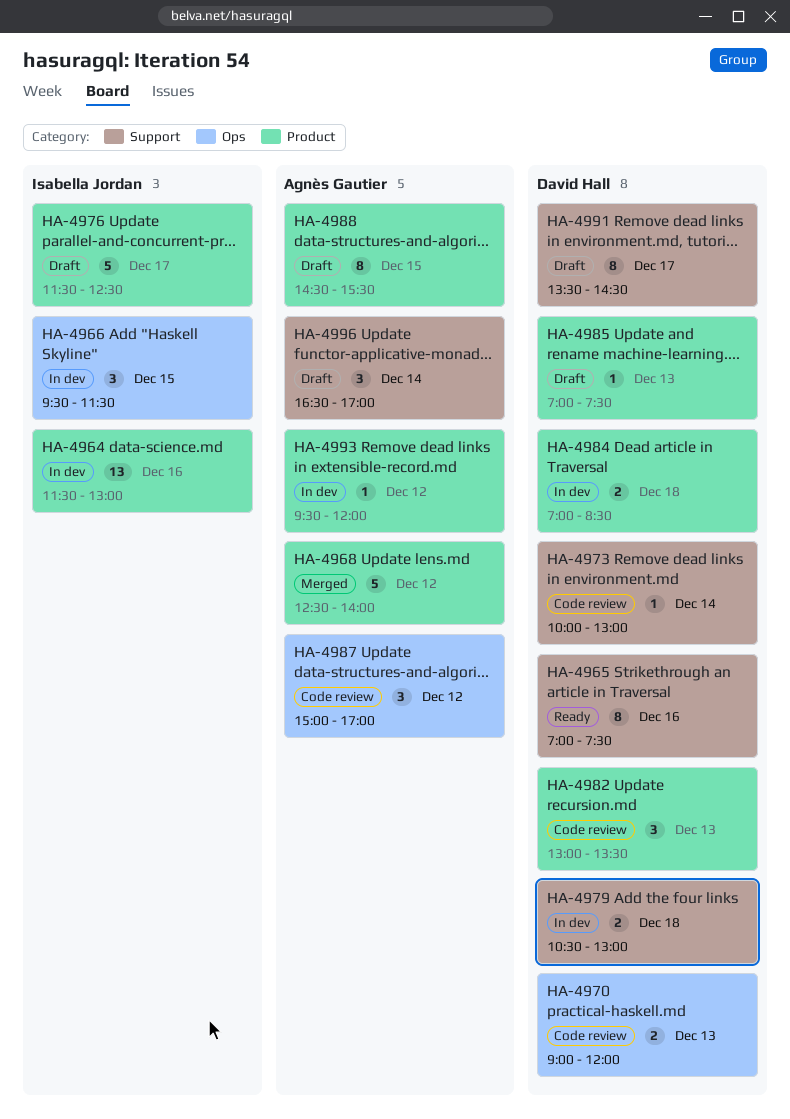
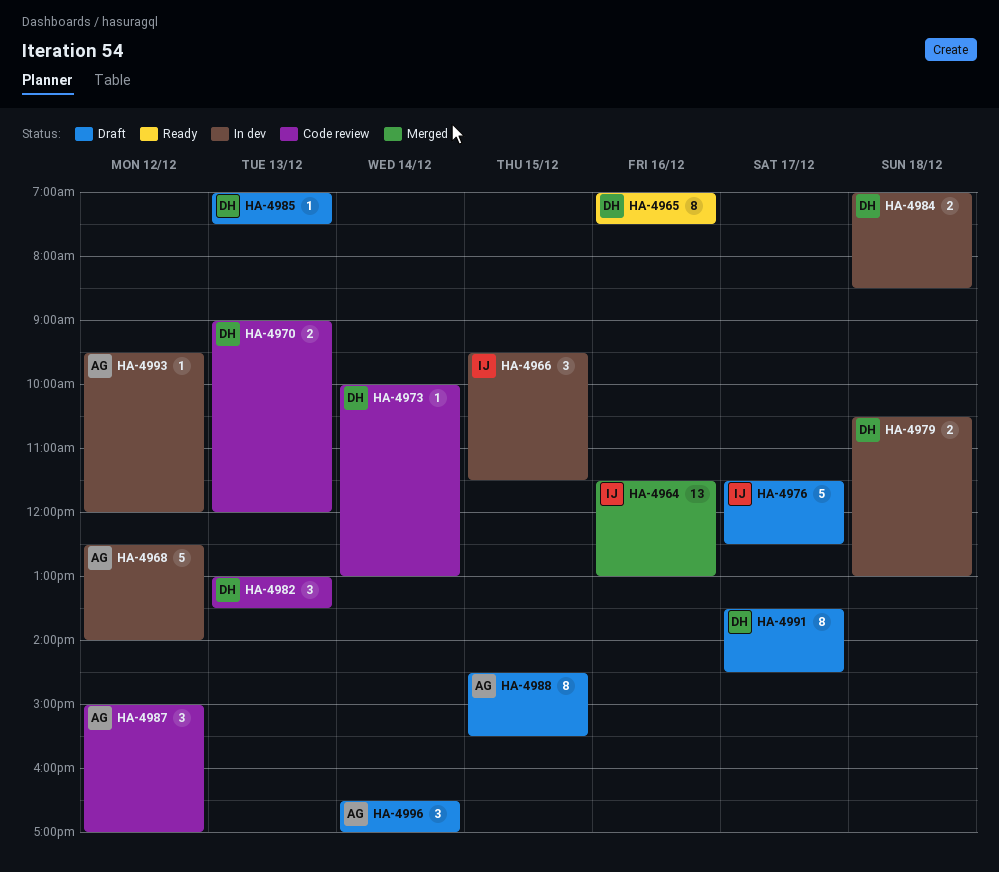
HA-4964, status: In dev -> Merged
HA-4968, status: Merged -> In dev

